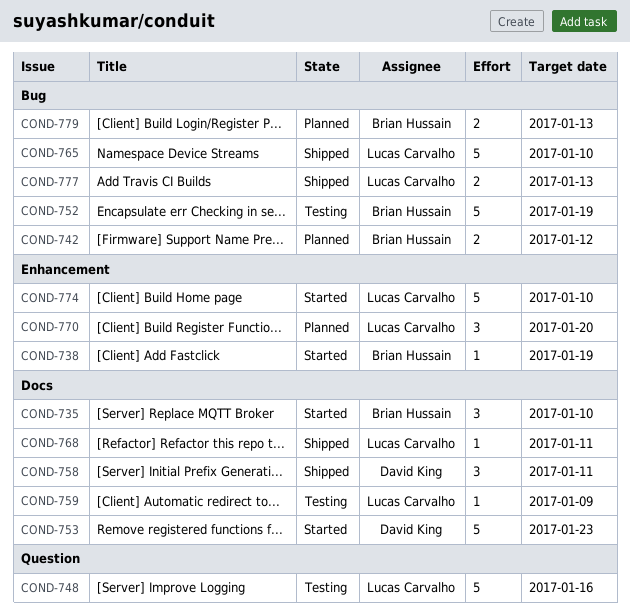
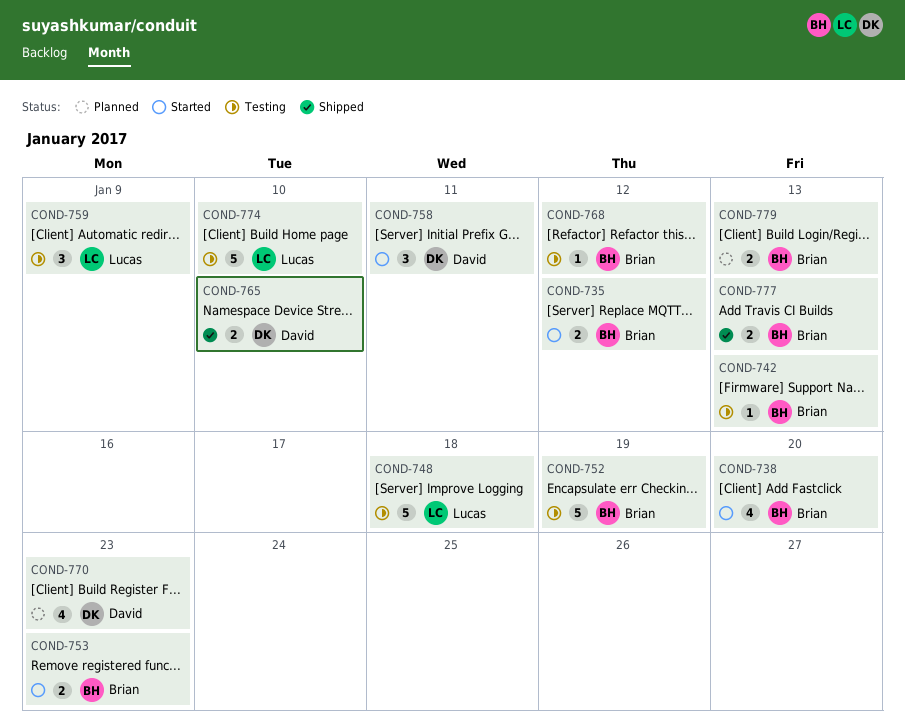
COND-735, estimate: 3 -> 2
COND-735, due: Jan 10 -> Jan 12
COND-738, estimate: 1 -> 4
COND-738, due: Jan 19 -> Jan 20
COND-742, status: Planned -> Testing
COND-742, estimate: 2 -> 1
COND-742, due: Jan 12 -> Jan 13
COND-748, due: Jan 16 -> Jan 18
COND-753, owner: David King -> Brian Hussain
COND-753, estimate: 5 -> 2
COND-758, status: Shipped -> Started
COND-759, estimate: 1 -> 3
COND-765, owner: Lucas Carvalho -> David King
COND-765, estimate: 5 -> 2
COND-768, status: Shipped -> Testing
COND-768, owner: Lucas Carvalho -> Brian Hussain
COND-768, due: Jan 11 -> Jan 12
COND-770, owner: Lucas Carvalho -> David King
COND-770, estimate: 3 -> 4
COND-770, due: Jan 20 -> Jan 23
COND-774, status: Started -> Testing
COND-777, owner: Lucas Carvalho -> Brian Hussain

